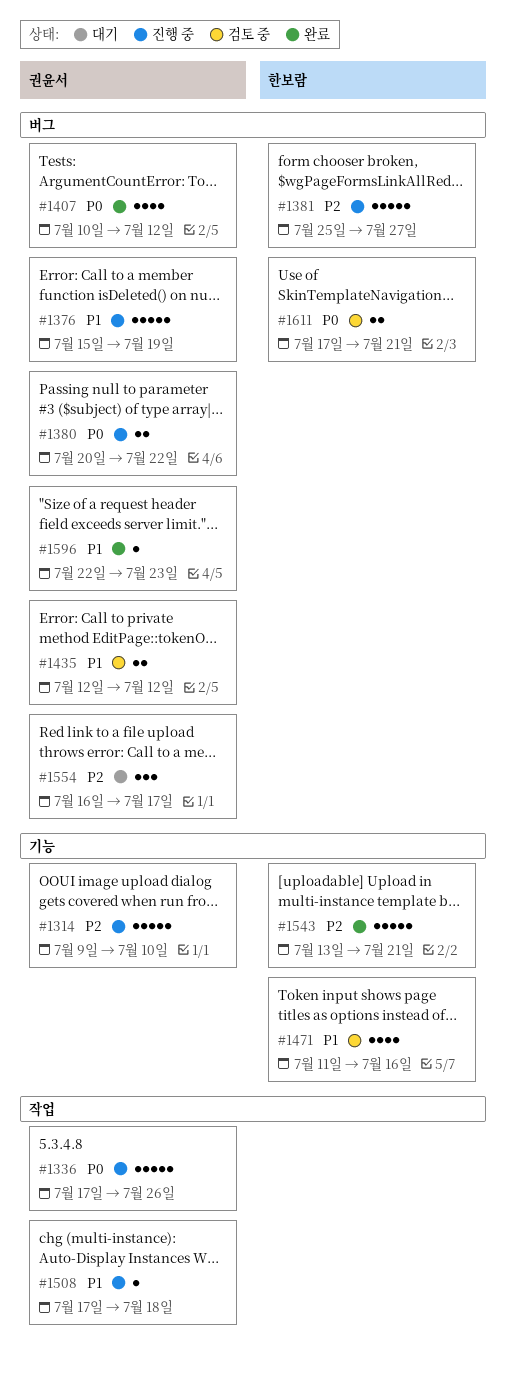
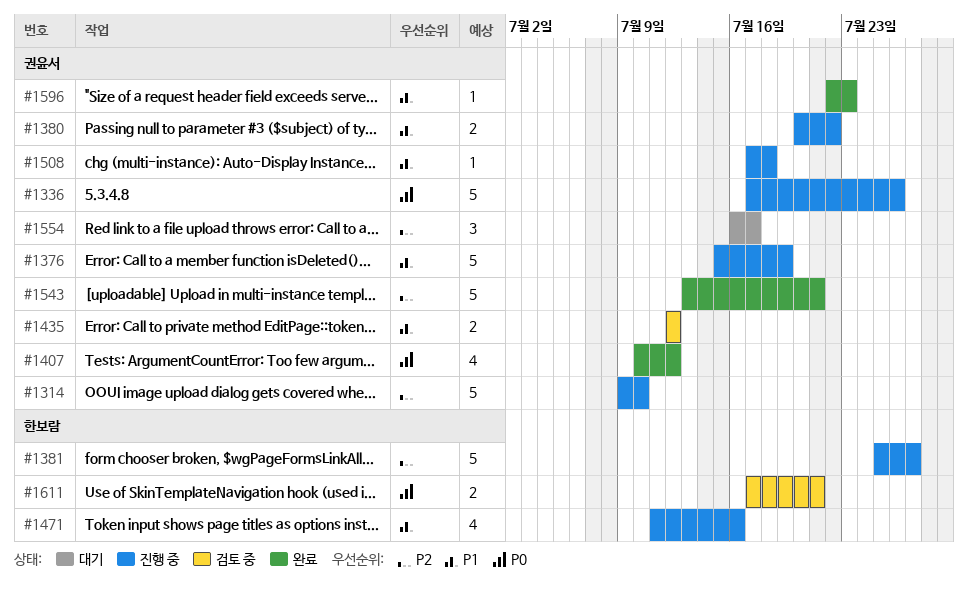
#1380, priority: P0 -> P1
#1471, status: 검토 중 -> 진행 중
#1543, owner: 한보람 -> 권윤서

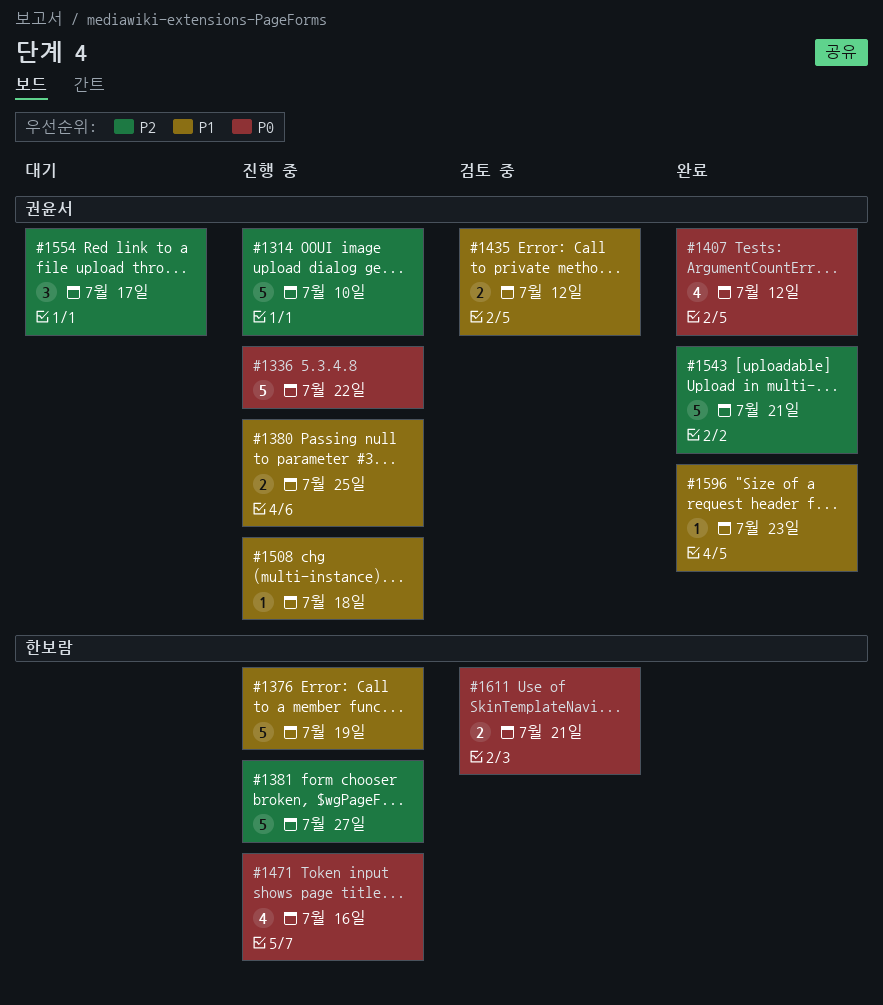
#1336, due: Jul 26 -> Jul 22
#1376, owner: 권윤서 -> 한보람
#1380, due: Jul 22 -> Jul 25
#1471, priority: P1 -> P0

